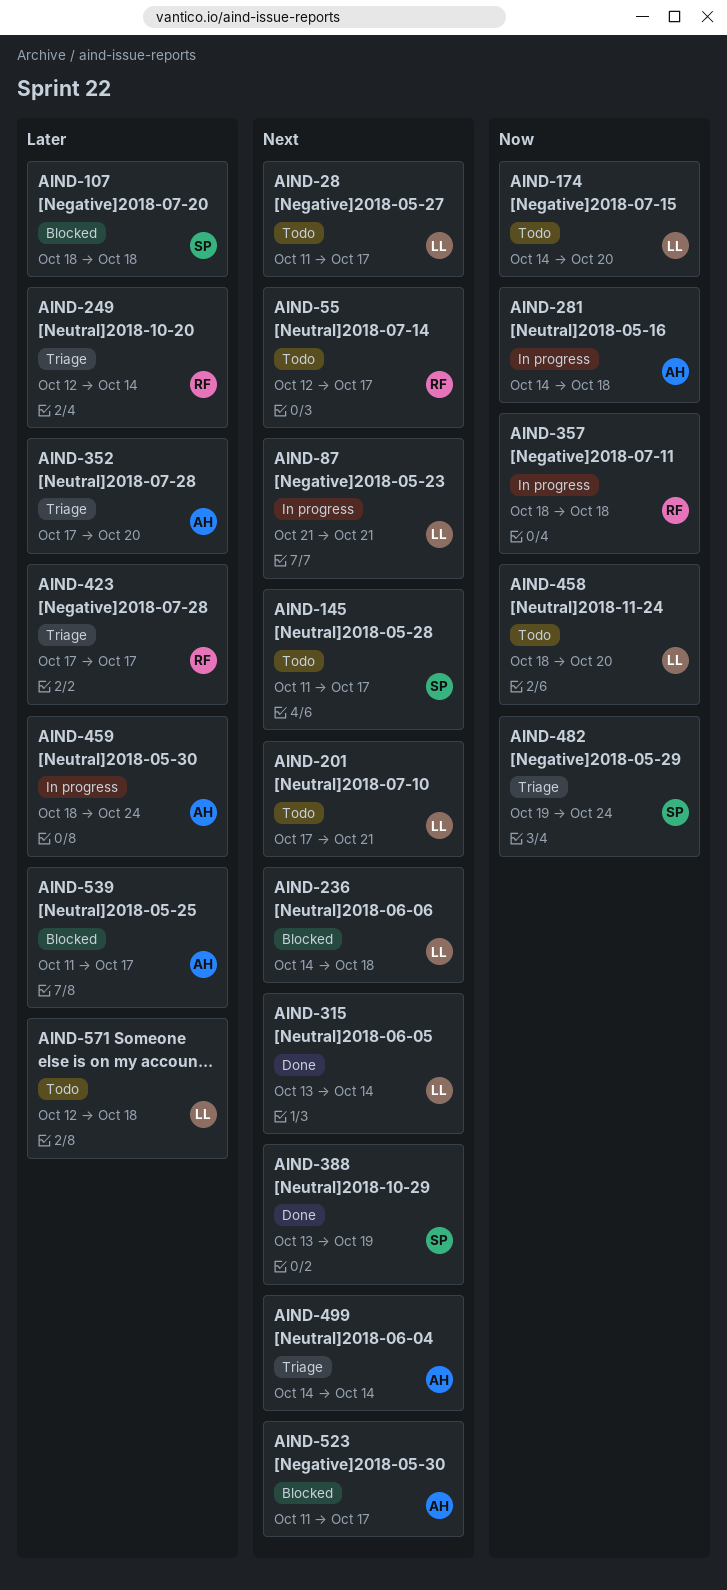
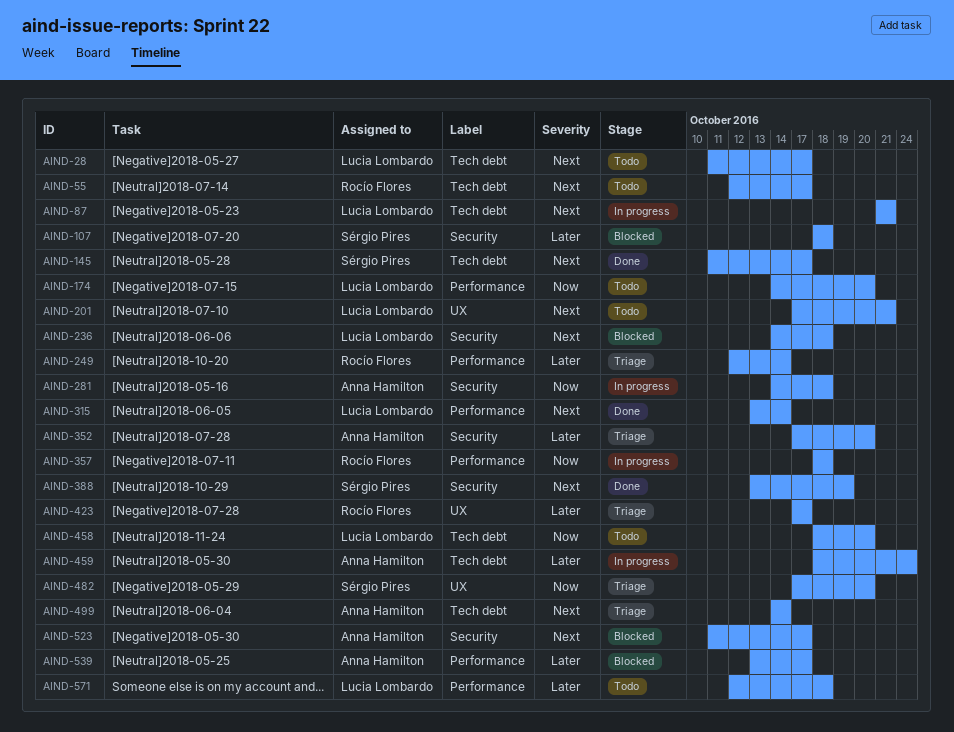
AIND-145, status: Todo -> Done
AIND-482, start: Oct 19 -> Oct 17
AIND-482, due: Oct 24 -> Oct 20
AIND-539, start: Oct 11 -> Oct 13

